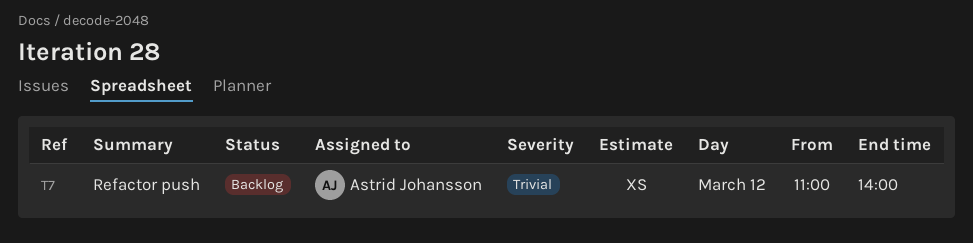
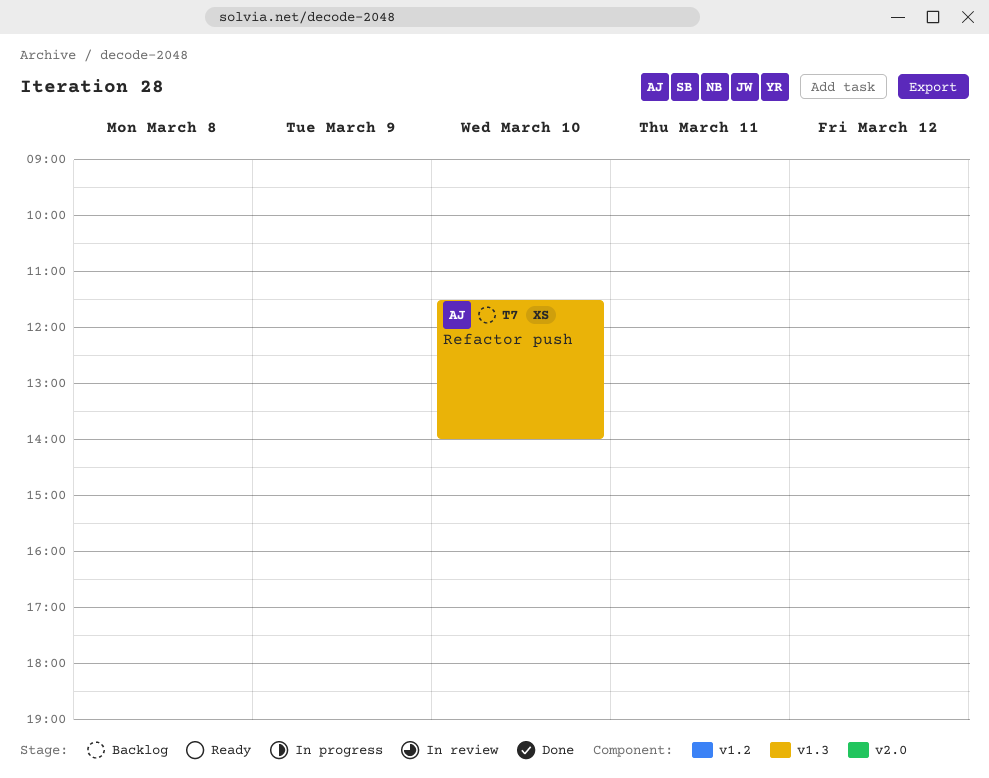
T7, day: Mar 12 -> Mar 10
T7, begins: 11:00 -> 11:30

